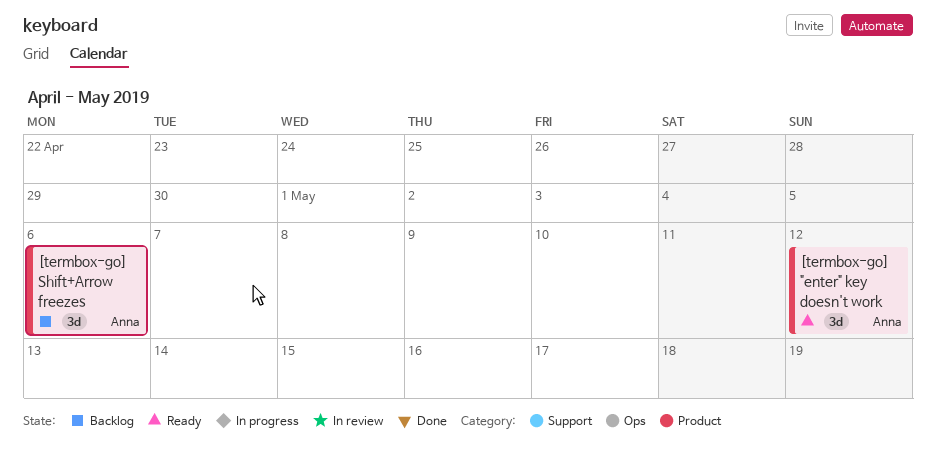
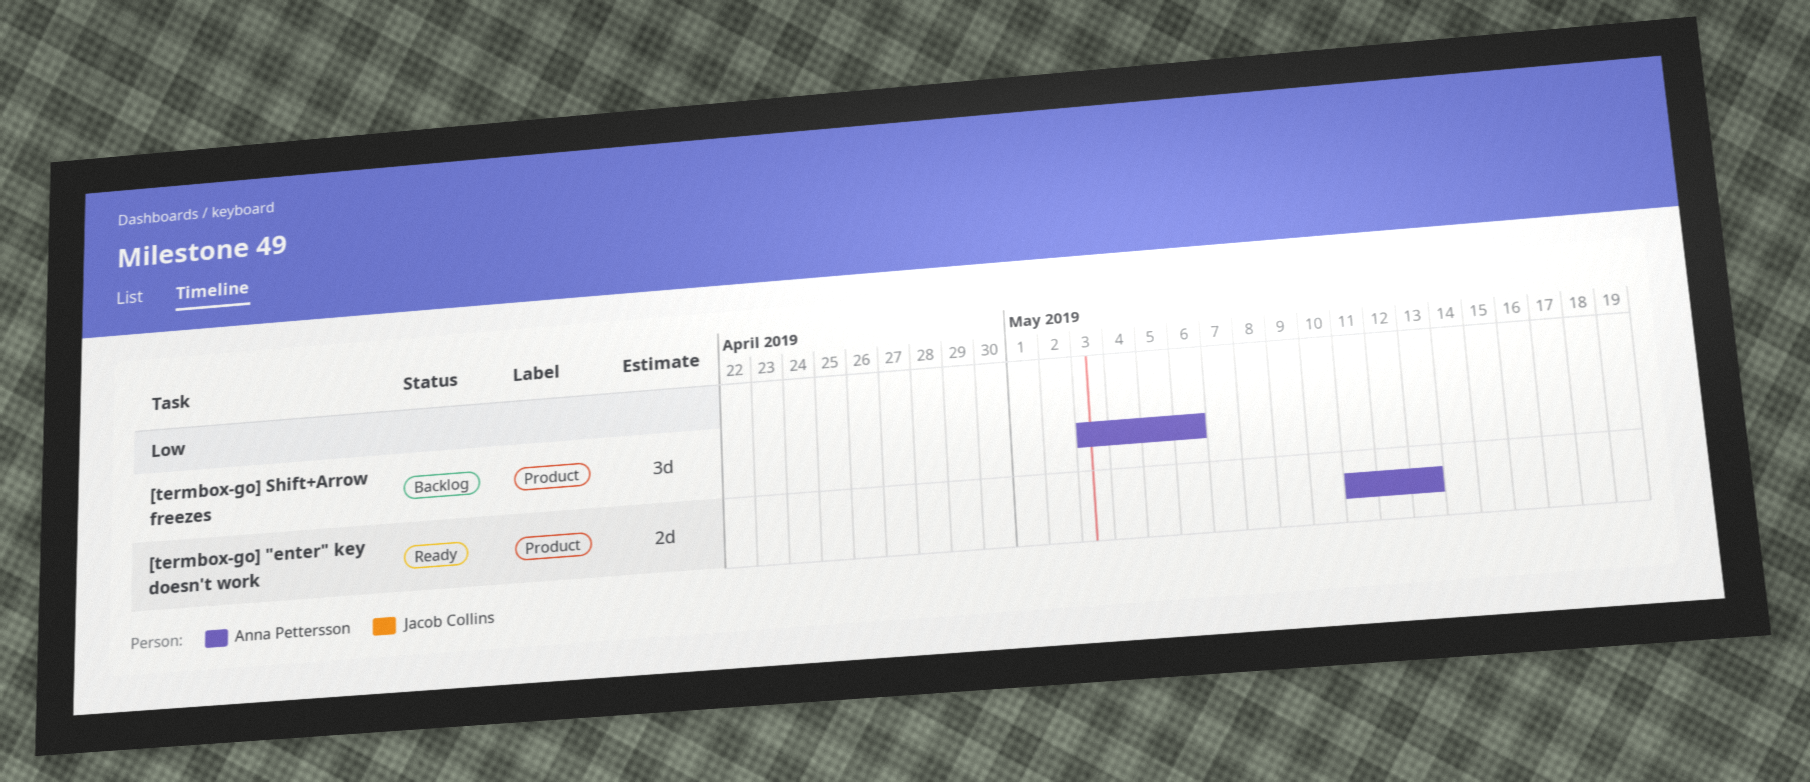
[termbox-go] "enter" key doesn't work, estimate: 3d -> 2d
[termbox-go] "enter" key doesn't work, due: May 12 -> May 13

